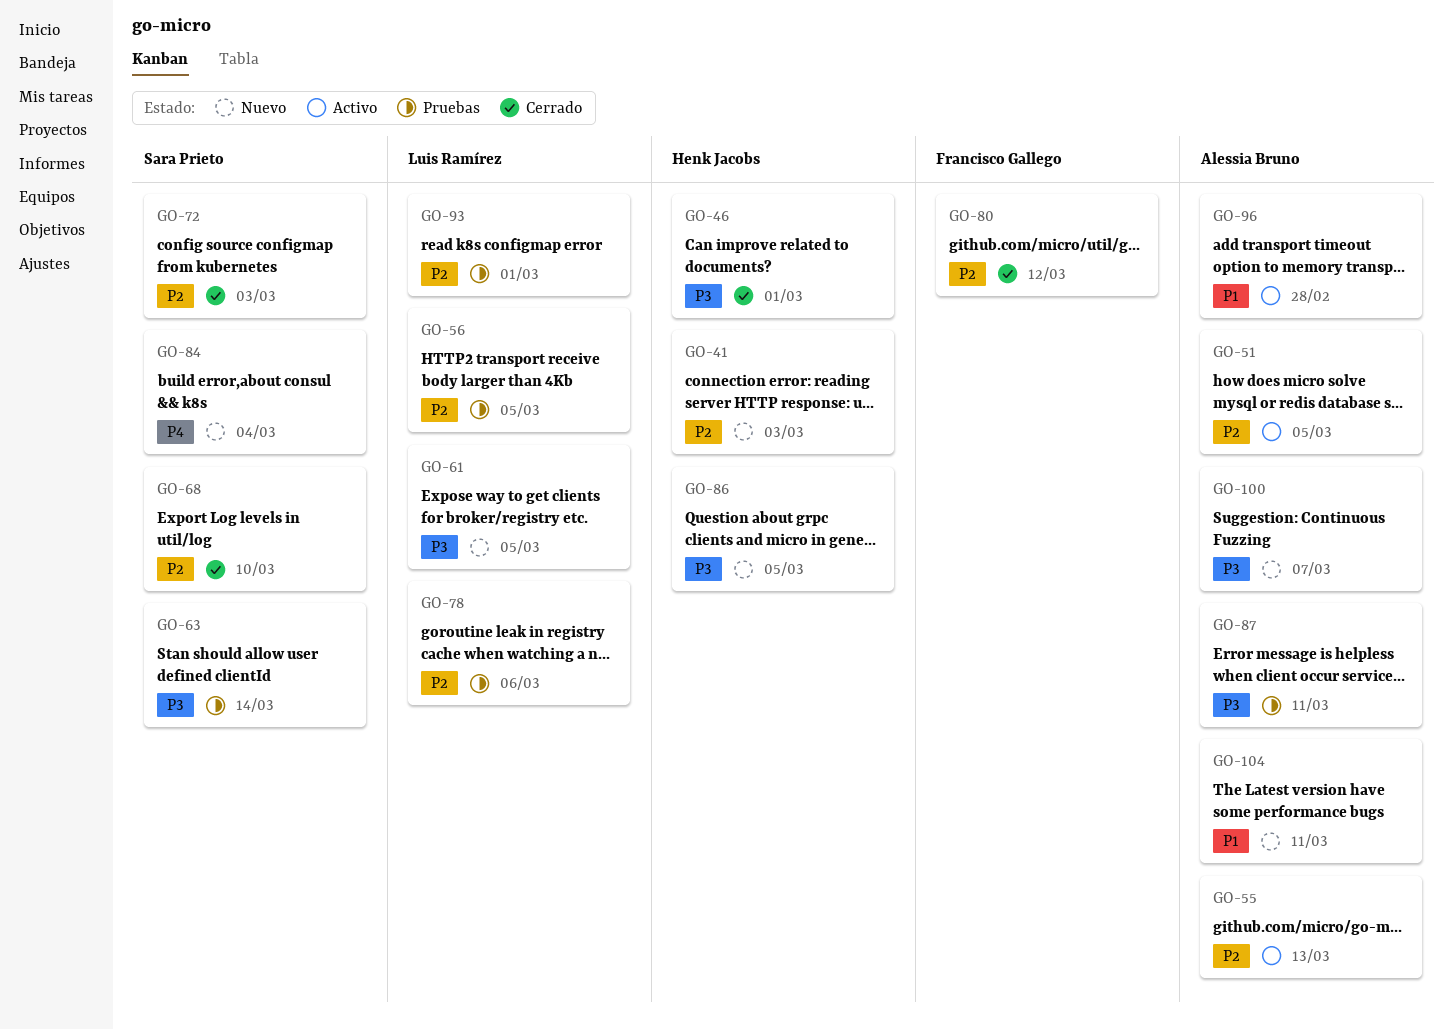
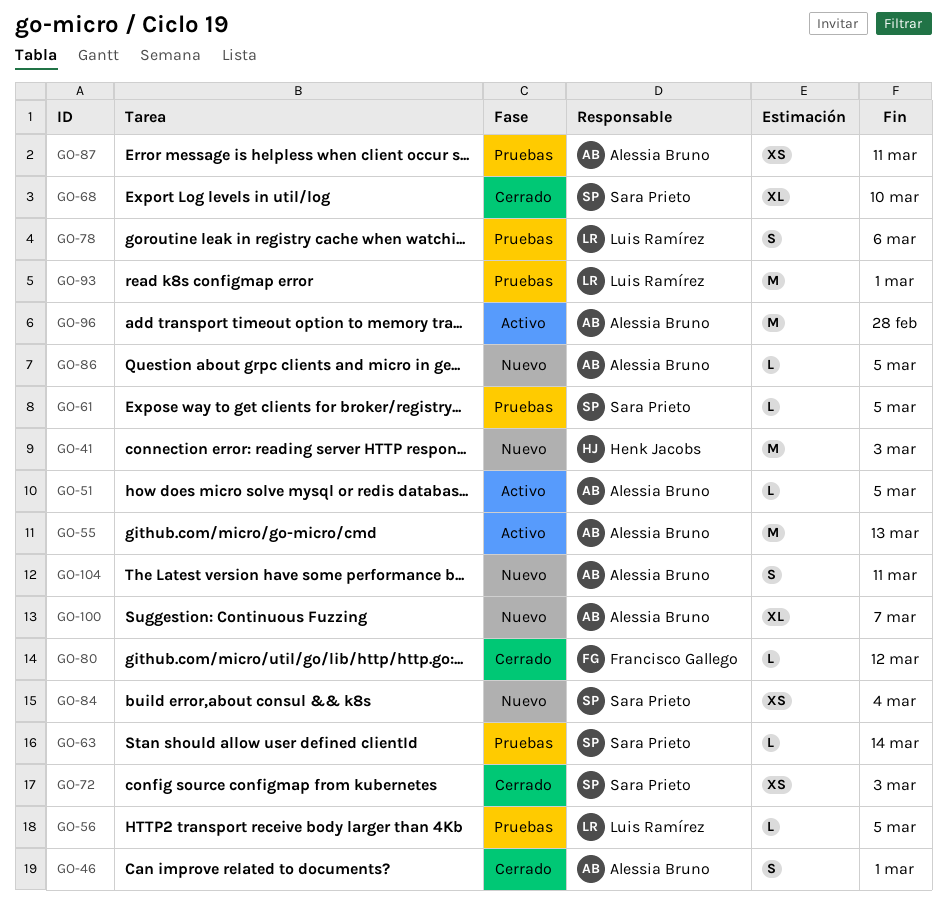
GO-46, owner: Henk Jacobs -> Alessia Bruno
GO-61, status: Nuevo -> Pruebas
GO-61, owner: Luis Ramírez -> Sara Prieto
GO-86, owner: Henk Jacobs -> Alessia Bruno

